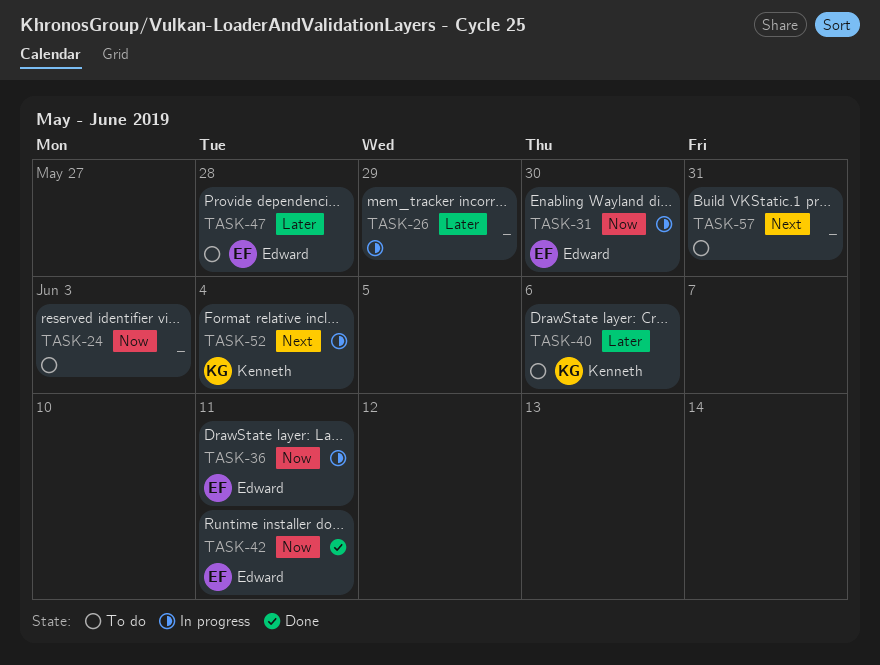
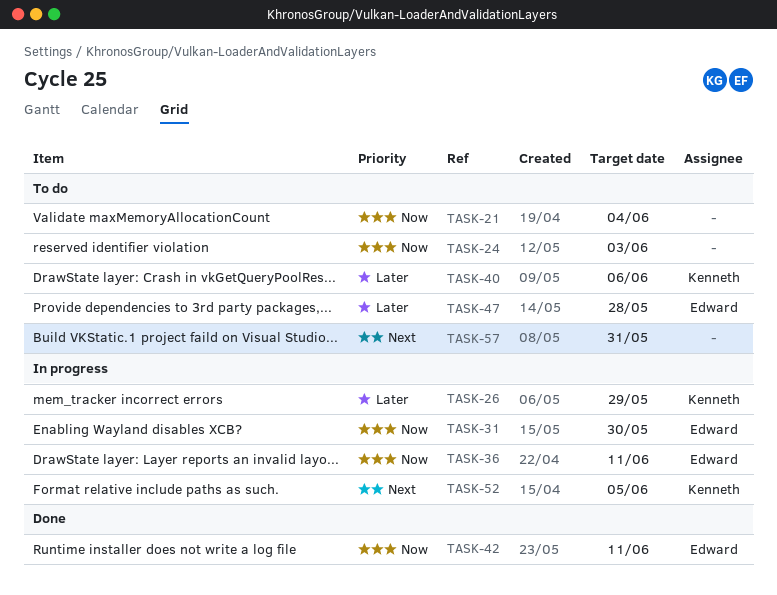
TASK-21: none -> present
TASK-26, owner: none -> Kenneth
TASK-52, due: Jun 4 -> Jun 5

